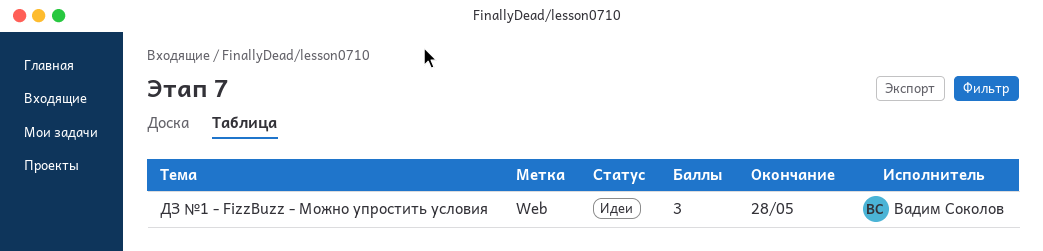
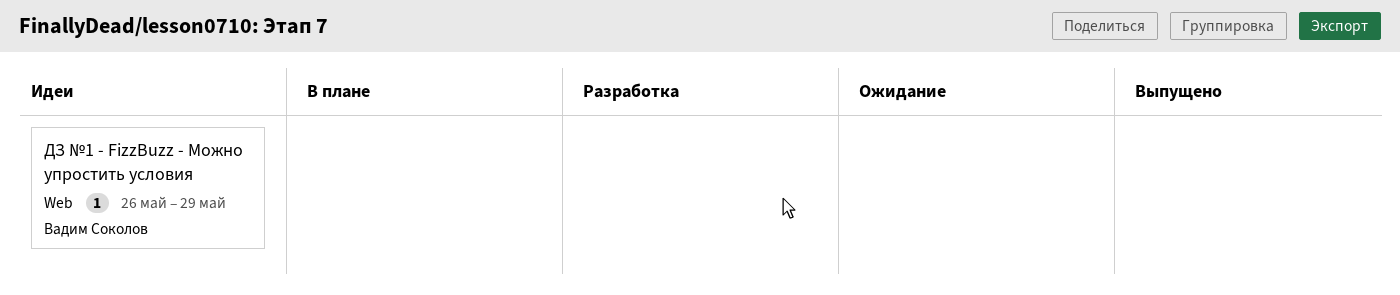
ДЗ №1 - FizzBuzz - Можно упростить условия, estimate: 3 -> 1
ДЗ №1 - FizzBuzz - Можно упростить условия, due: May 28 -> May 29

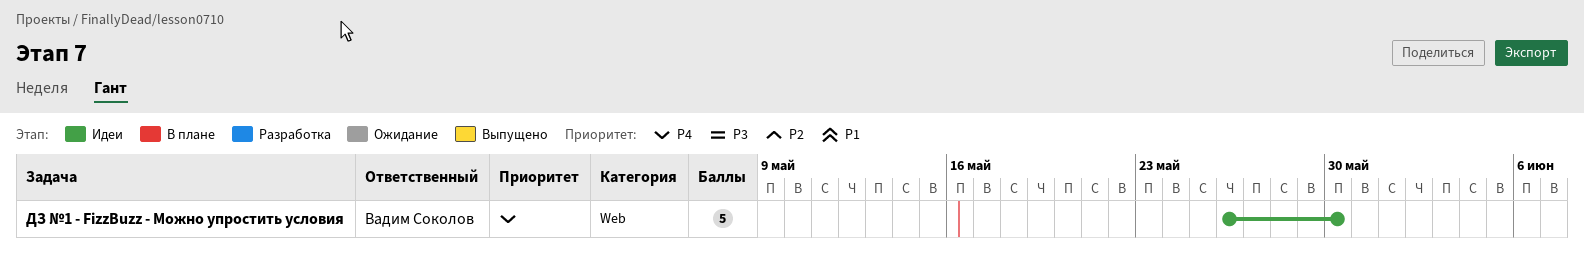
ДЗ №1 - FizzBuzz - Можно упростить условия, estimate: 1 -> 5
ДЗ №1 - FizzBuzz - Можно упростить условия, due: May 29 -> May 30

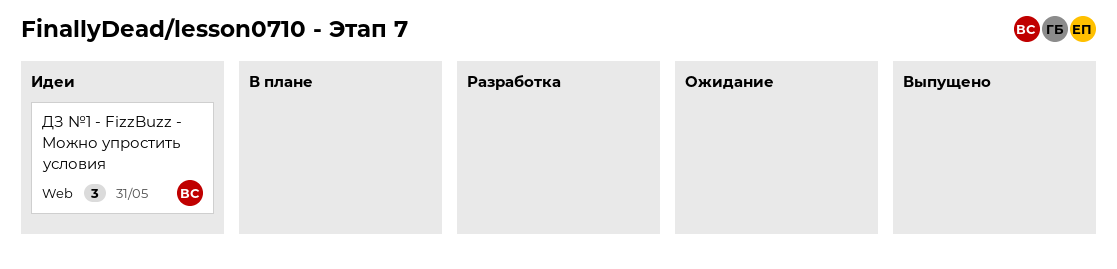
ДЗ №1 - FizzBuzz - Можно упростить условия, estimate: 5 -> 3
ДЗ №1 - FizzBuzz - Можно упростить условия, due: May 30 -> May 31

